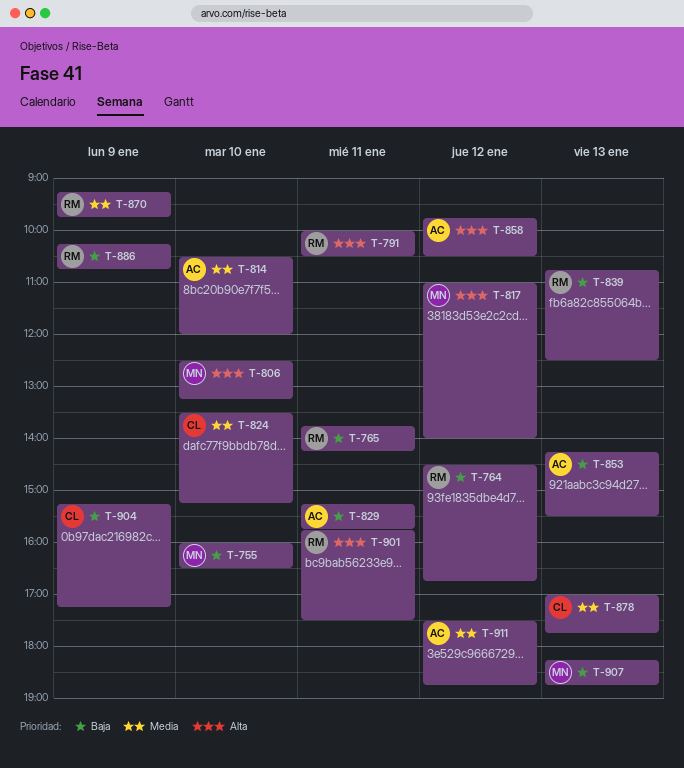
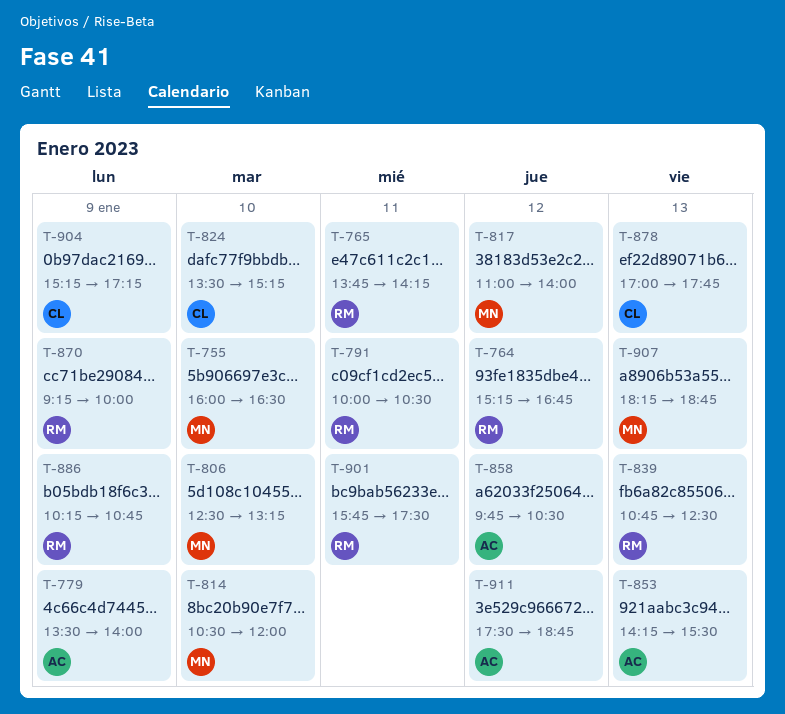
T-764, begins: 14:30 -> 15:15
T-779: none -> present
T-814, owner: AC -> MN
T-829: present -> none
T-870, ends: 09:45 -> 10:00

